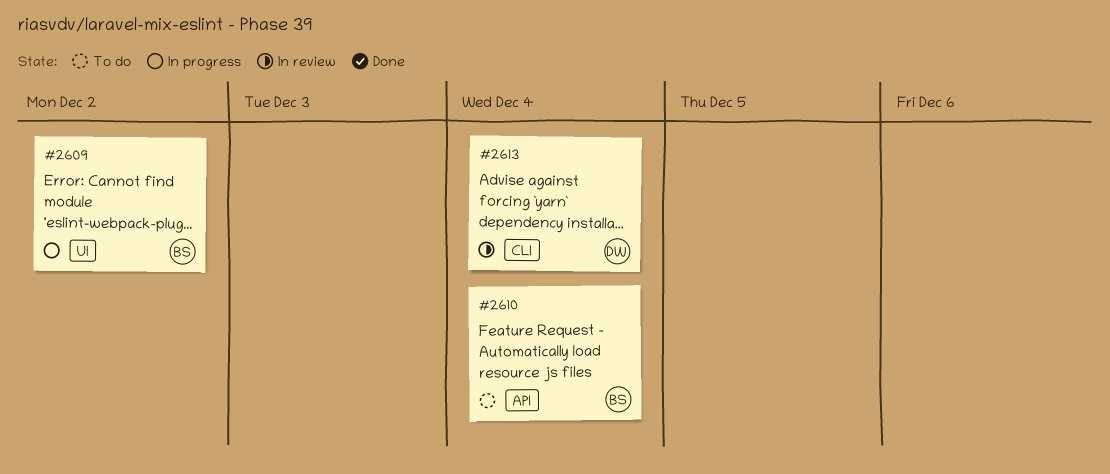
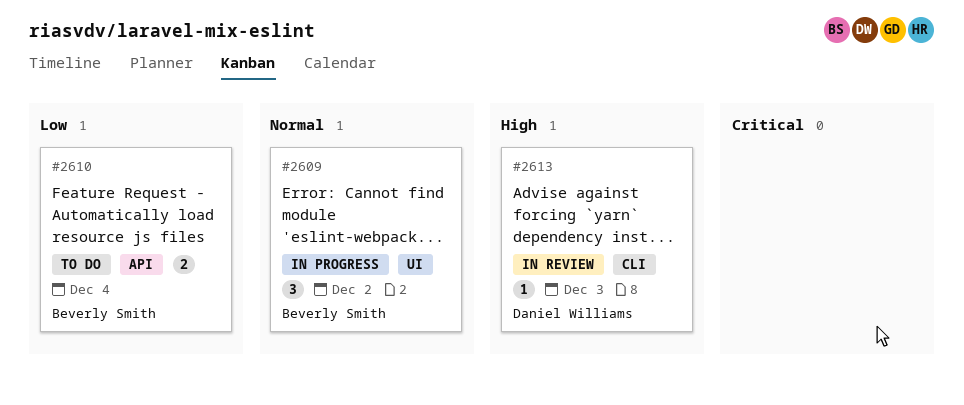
#2613, due: Dec 4 -> Dec 3

